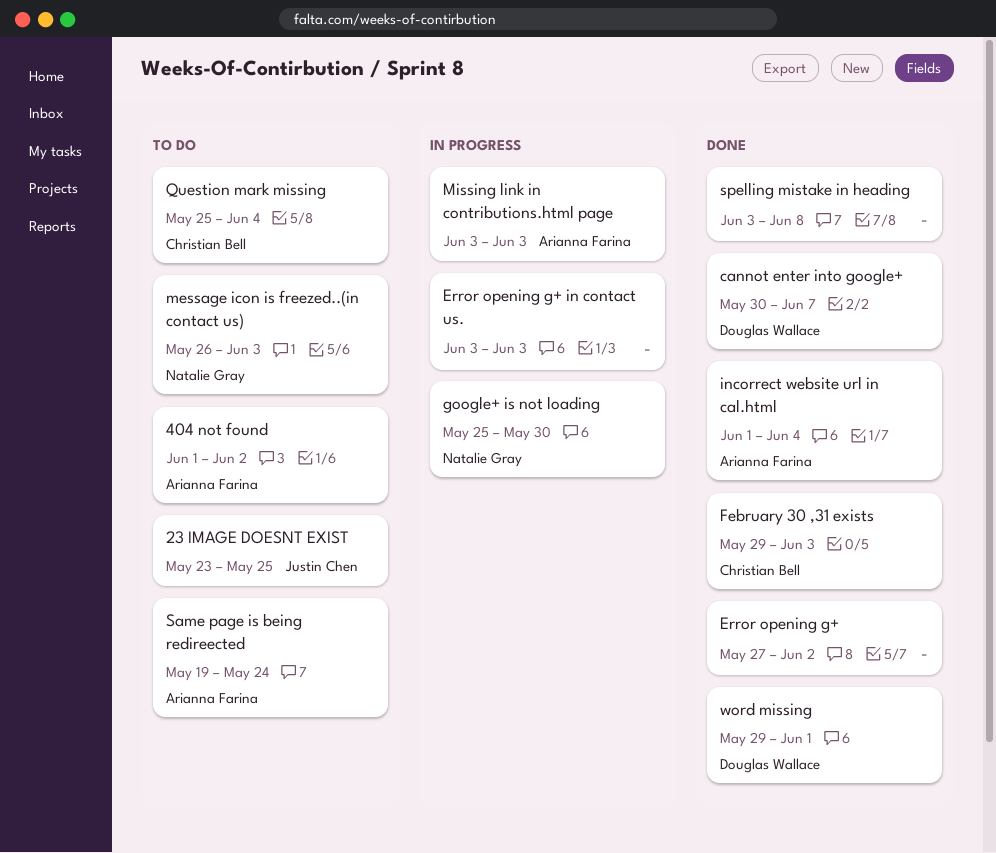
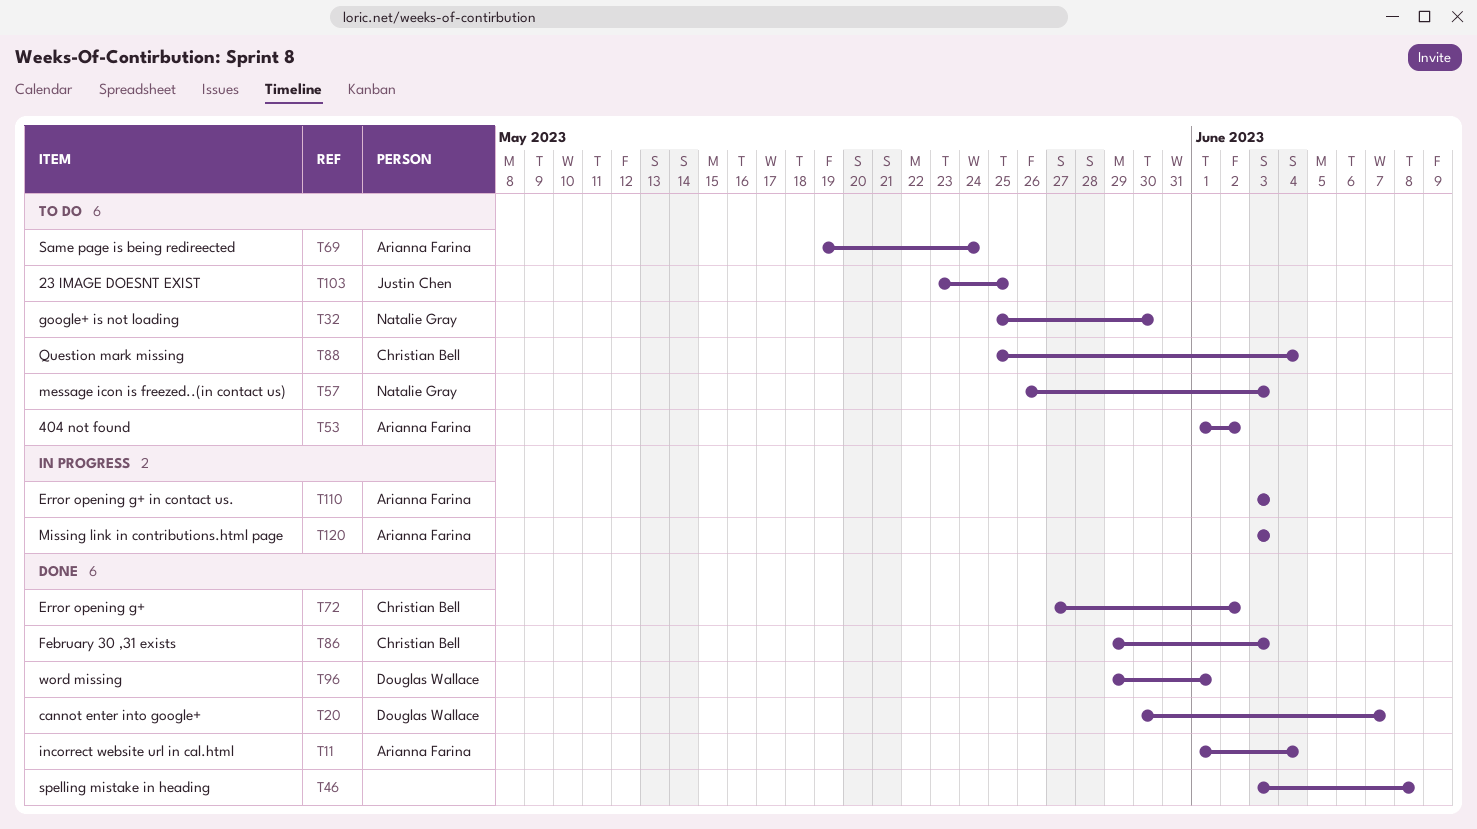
Error opening g+, owner: none -> Christian Bell
Error opening g+ in contact us., owner: none -> Arianna Farina
google+ is not loading, status: In progress -> To do

